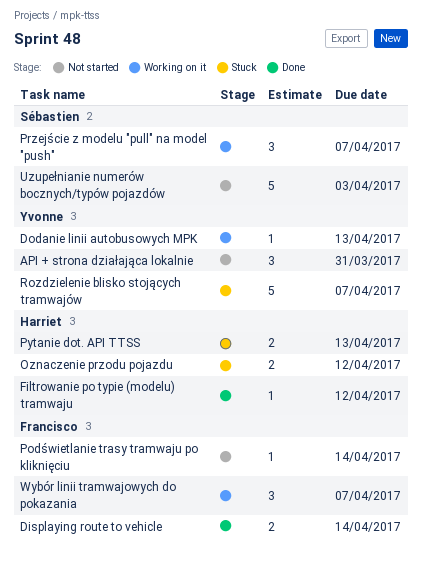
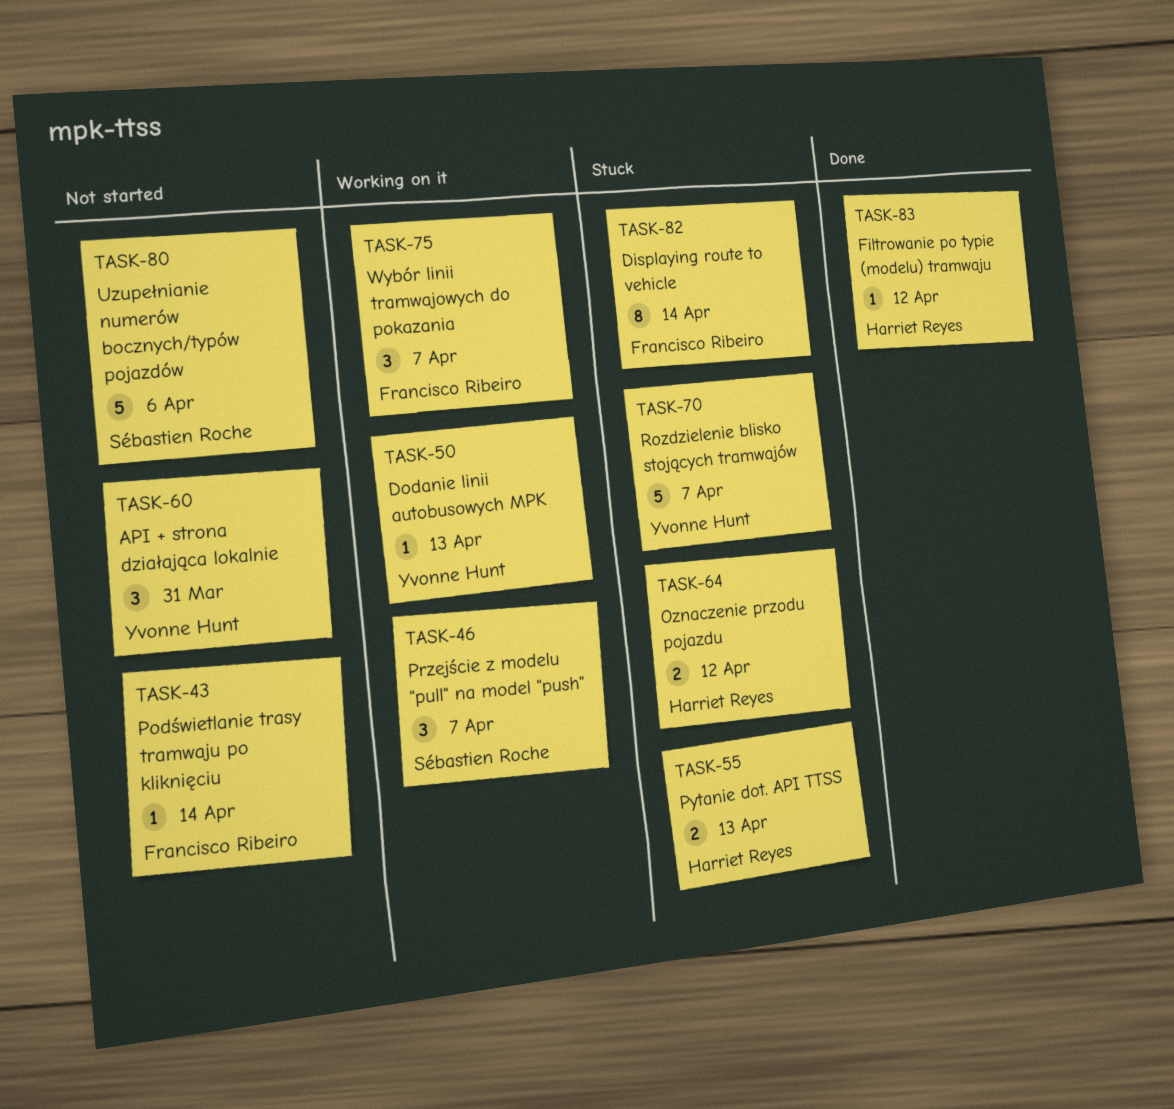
Displaying route to vehicle, status: Done -> Stuck
Displaying route to vehicle, estimate: 2 -> 8
Uzupełnianie numerów bocznych/typów pojazdów, due: Apr 3 -> Apr 6

